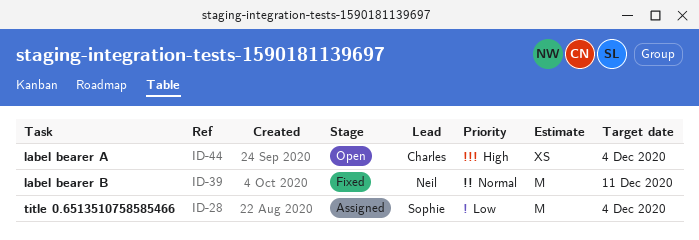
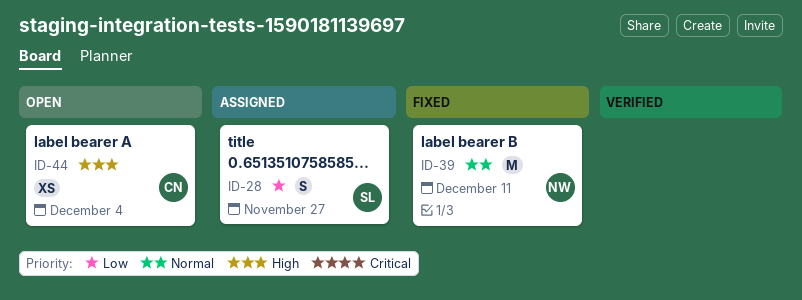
ID-28, estimate: M -> S
ID-28, due: Dec 4 -> Nov 27

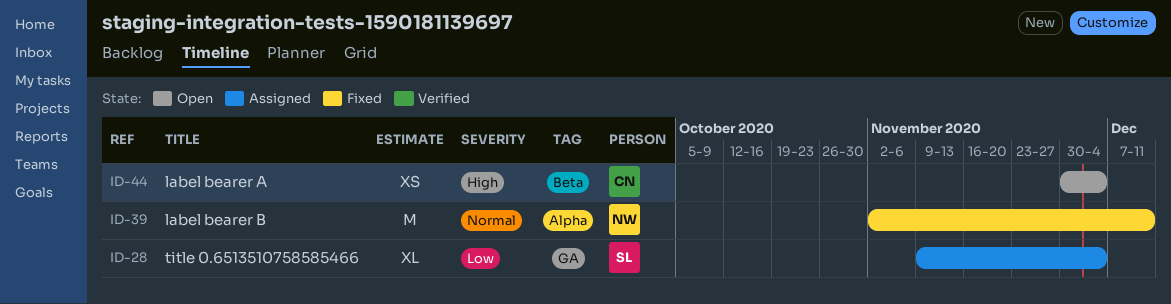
ID-28, estimate: S -> XL
ID-28, due: Nov 27 -> Dec 4

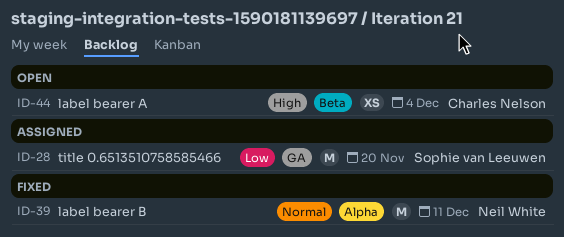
ID-28, estimate: XL -> M
ID-28, due: Dec 4 -> Nov 20

